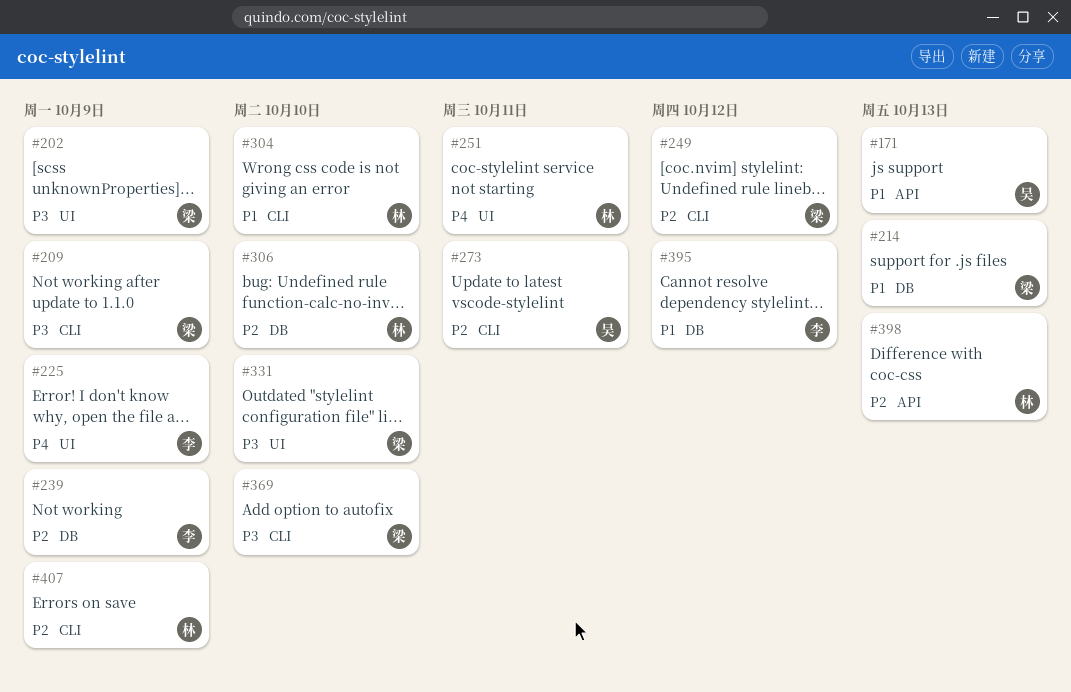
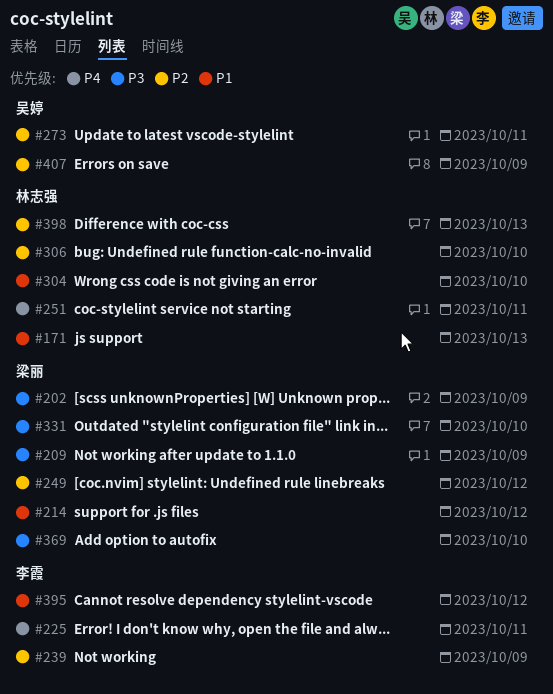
#171, owner: 吴婷 -> 林志强
#214, due: Oct 13 -> Oct 12
#225, due: Oct 9 -> Oct 11
#407, owner: 林志强 -> 吴婷

